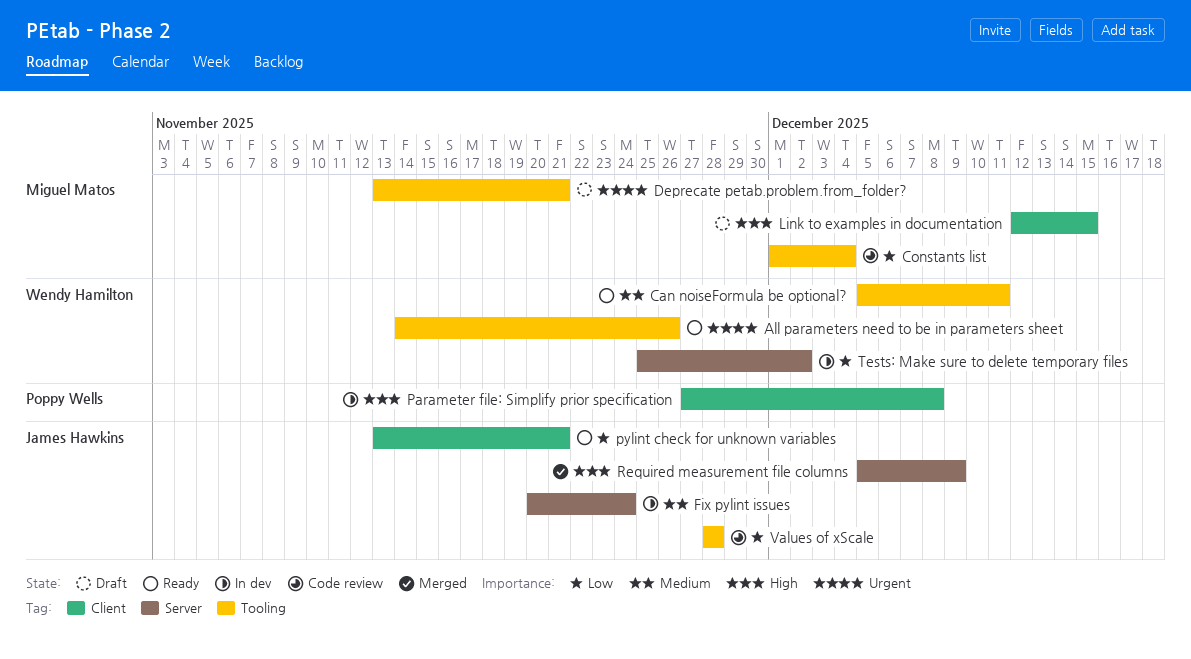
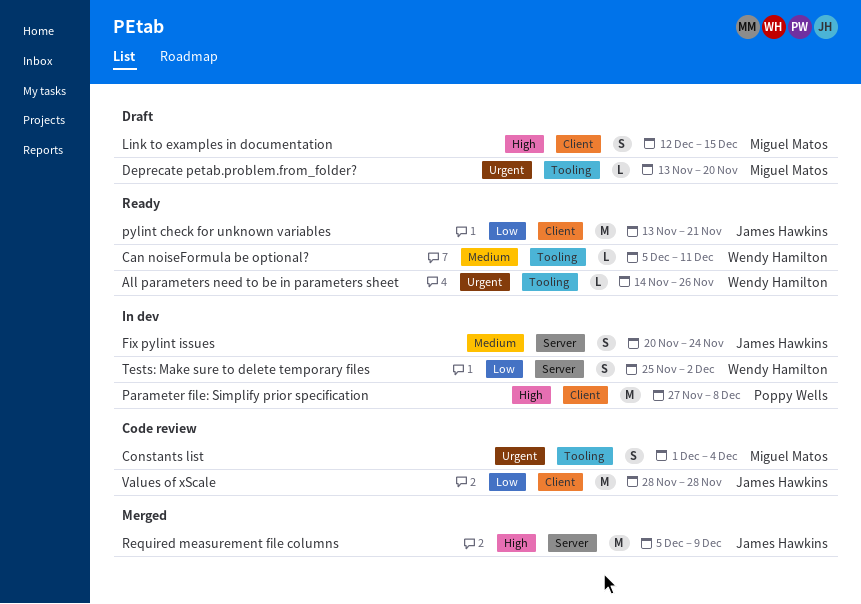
Constants list, priority: Low -> Urgent
Deprecate petab.problem.from_folder?, due: Nov 21 -> Nov 20
Values of xScale, label: Tooling -> Client

